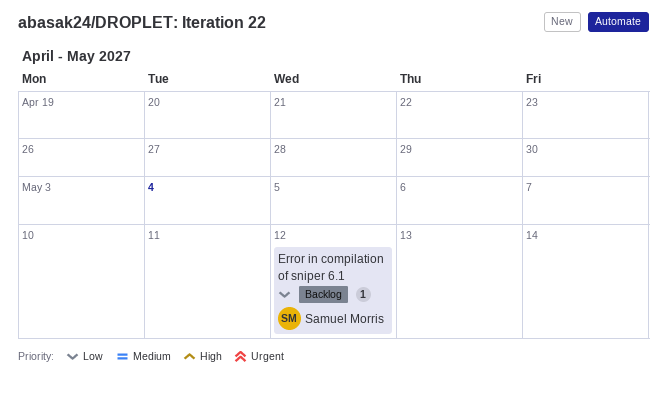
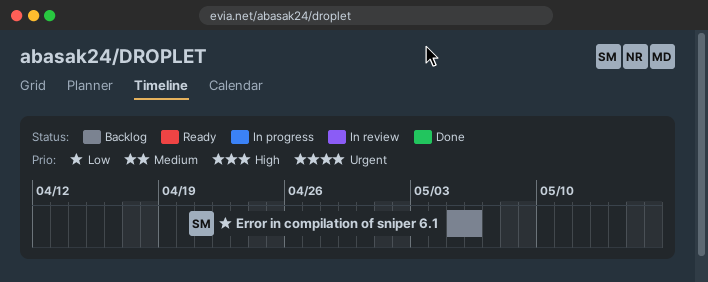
Error in compilation of sniper 6.1, due: May 12 -> May 6

